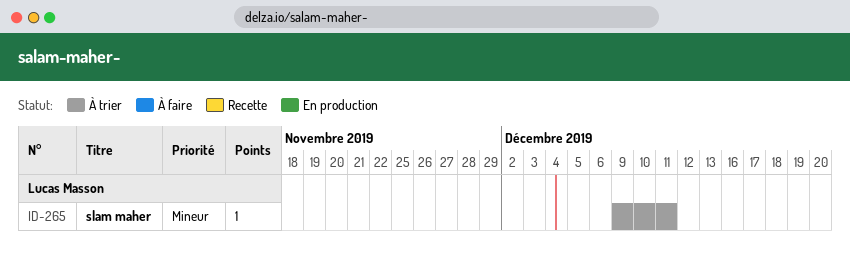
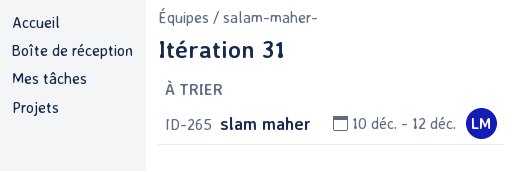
ID-265, start: Dec 9 -> Dec 10
ID-265, due: Dec 11 -> Dec 12

